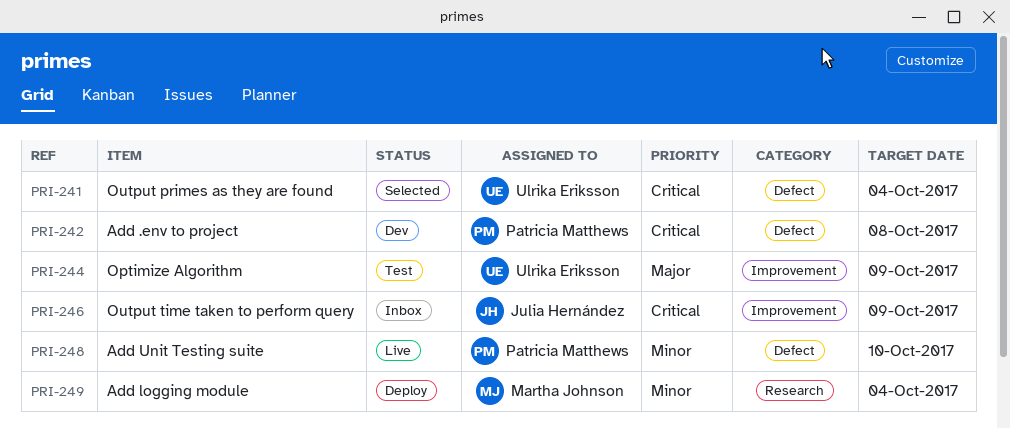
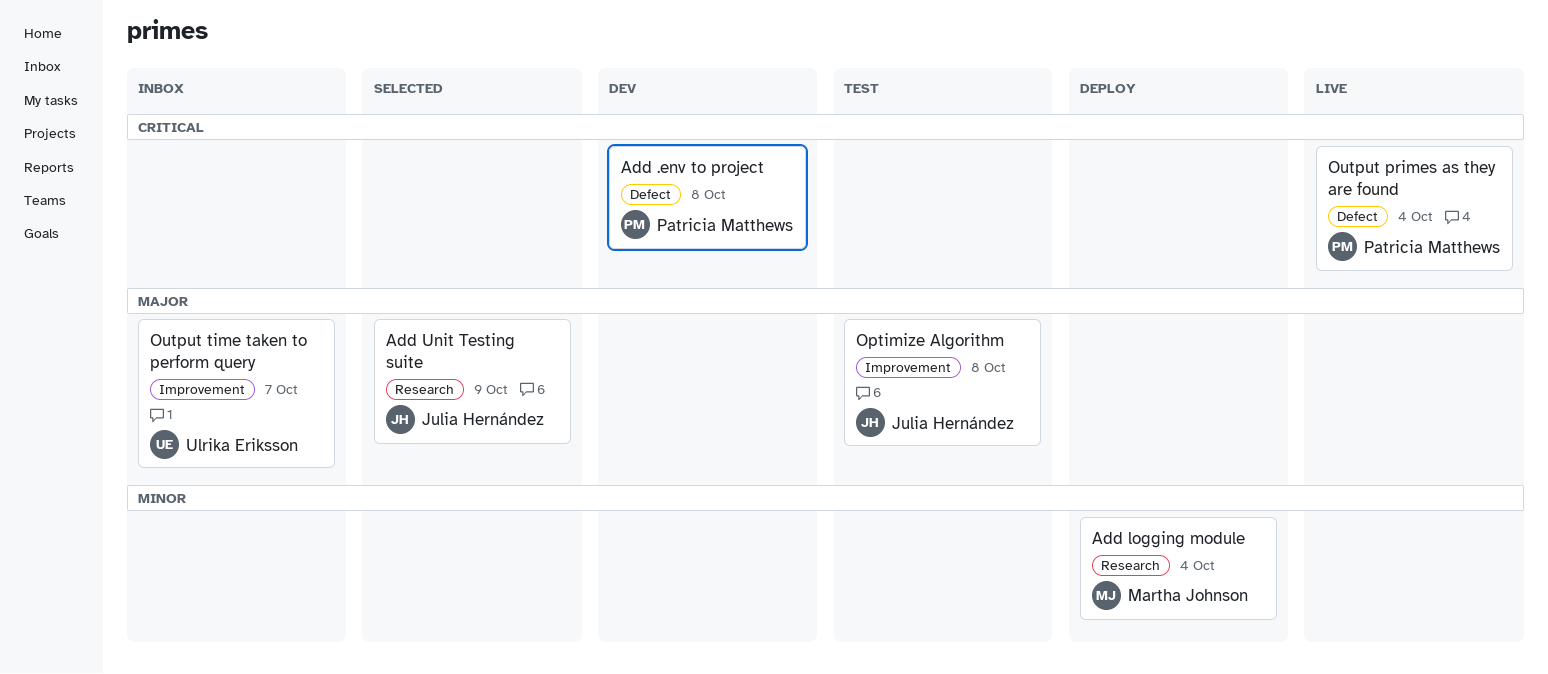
Add Unit Testing suite, status: Live -> Selected
Add Unit Testing suite, owner: Patricia Matthews -> Julia Hernández
Add Unit Testing suite, priority: Minor -> Major
Add Unit Testing suite, label: Defect -> Research
Add Unit Testing suite, due: Oct 10 -> Oct 9
Optimize Algorithm, owner: Ulrika Eriksson -> Julia Hernández
Optimize Algorithm, due: Oct 9 -> Oct 8
Output primes as they are found, status: Selected -> Live
Output primes as they are found, owner: Ulrika Eriksson -> Patricia Matthews
Output time taken to perform query, owner: Julia Hernández -> Ulrika Eriksson
Output time taken to perform query, priority: Critical -> Major
Output time taken to perform query, due: Oct 9 -> Oct 7

